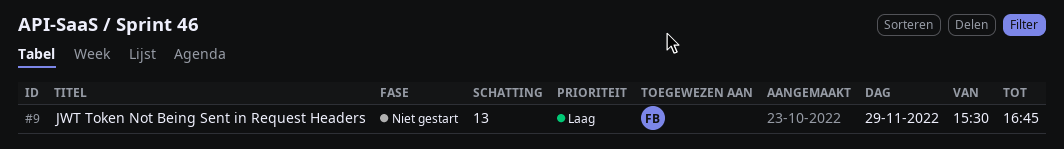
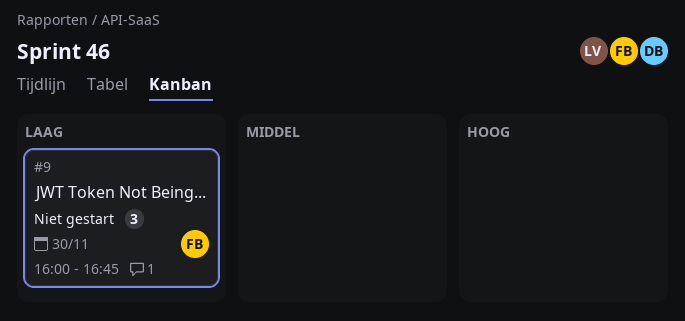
#9, estimate: 13 -> 3
#9, day: Nov 29 -> Nov 30
#9, begins: 15:30 -> 16:00

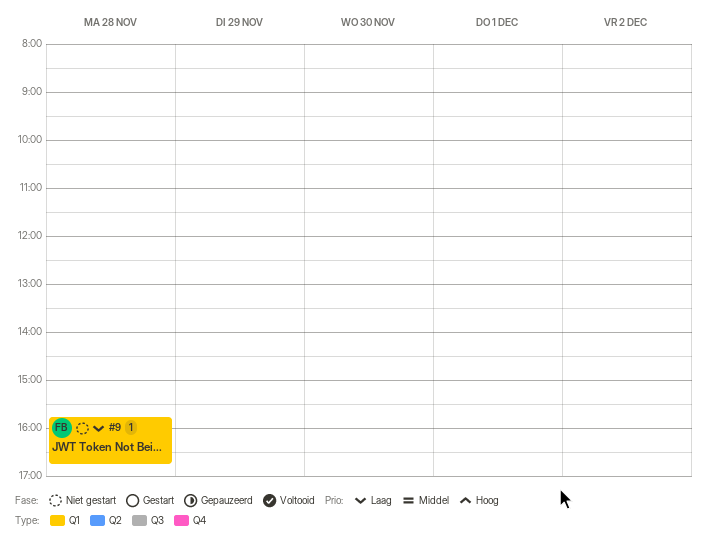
#9, estimate: 3 -> 1
#9, day: Nov 30 -> Nov 28
#9, begins: 16:00 -> 15:45

